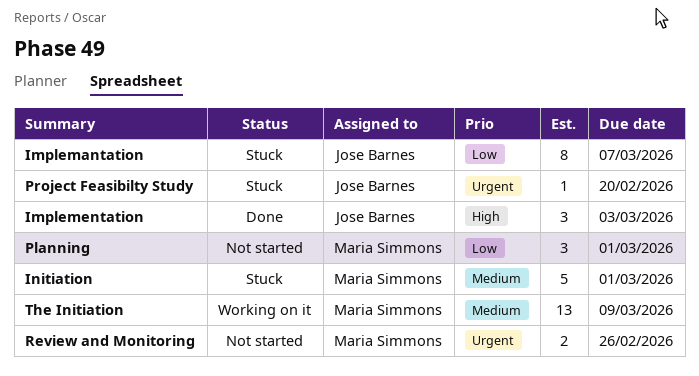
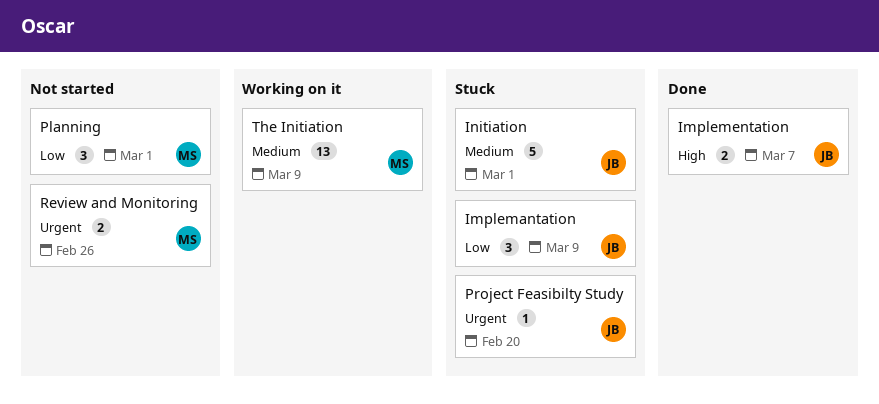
Implemantation, estimate: 8 -> 3
Implemantation, due: Mar 7 -> Mar 9
Implementation, estimate: 3 -> 2
Implementation, due: Mar 3 -> Mar 7
Initiation, owner: Maria Simmons -> Jose Barnes

